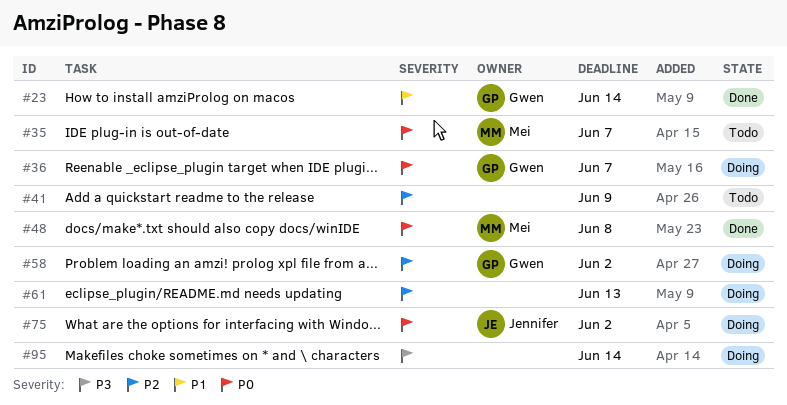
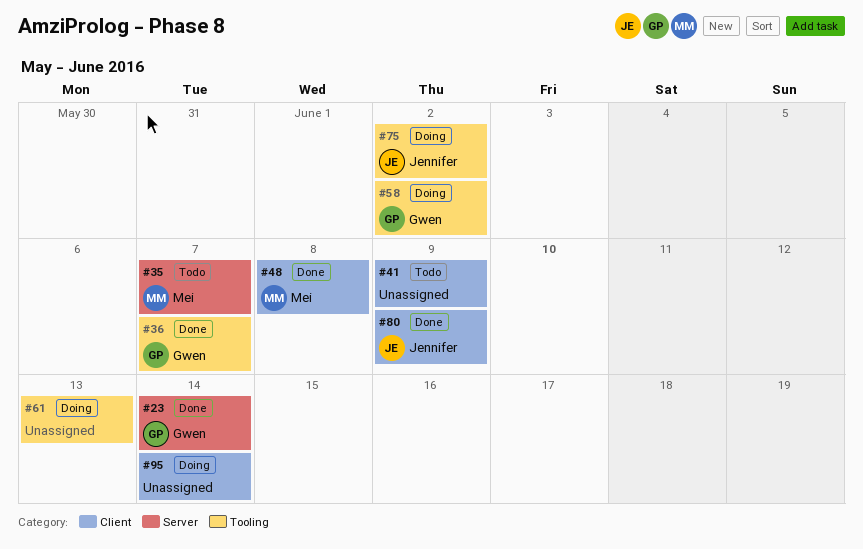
#36, status: Doing -> Done
#80: none -> present

